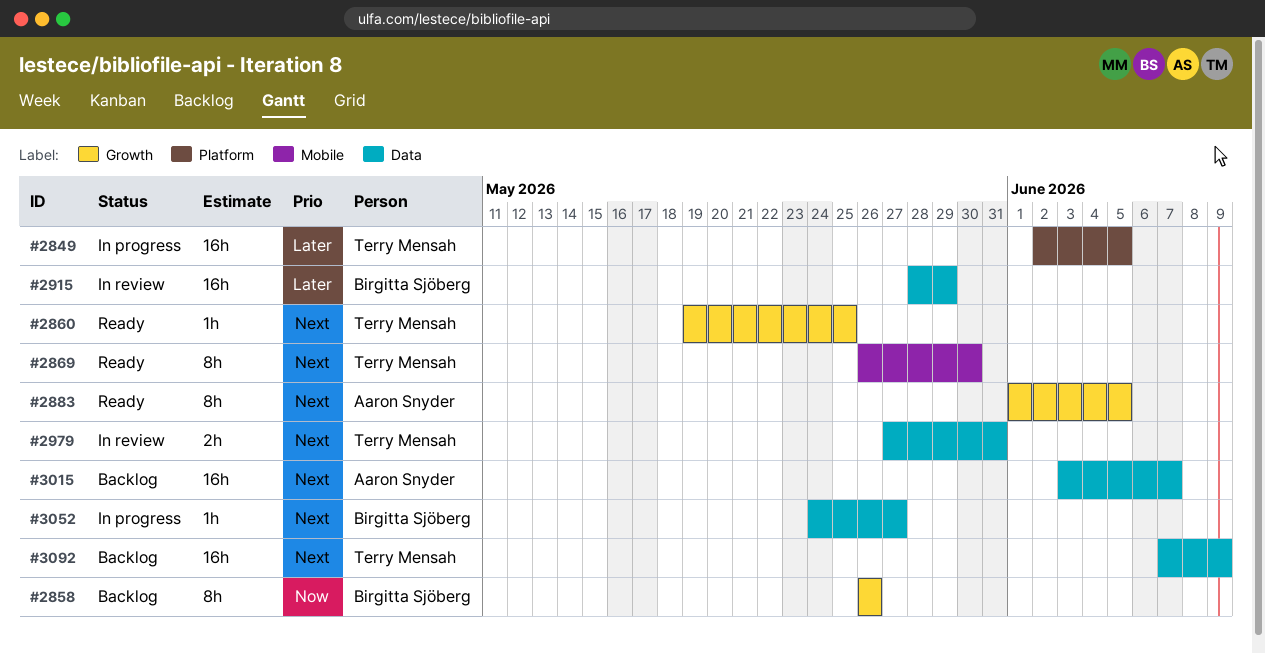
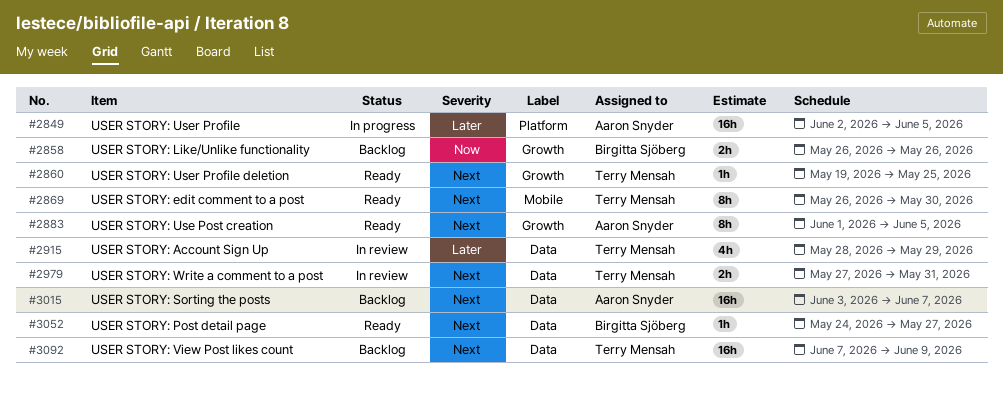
#2849, owner: Terry Mensah -> Aaron Snyder
#2858, estimate: 8h -> 2h
#2915, owner: Birgitta Sjöberg -> Terry Mensah
#2915, estimate: 16h -> 4h
#3052, status: In progress -> Ready

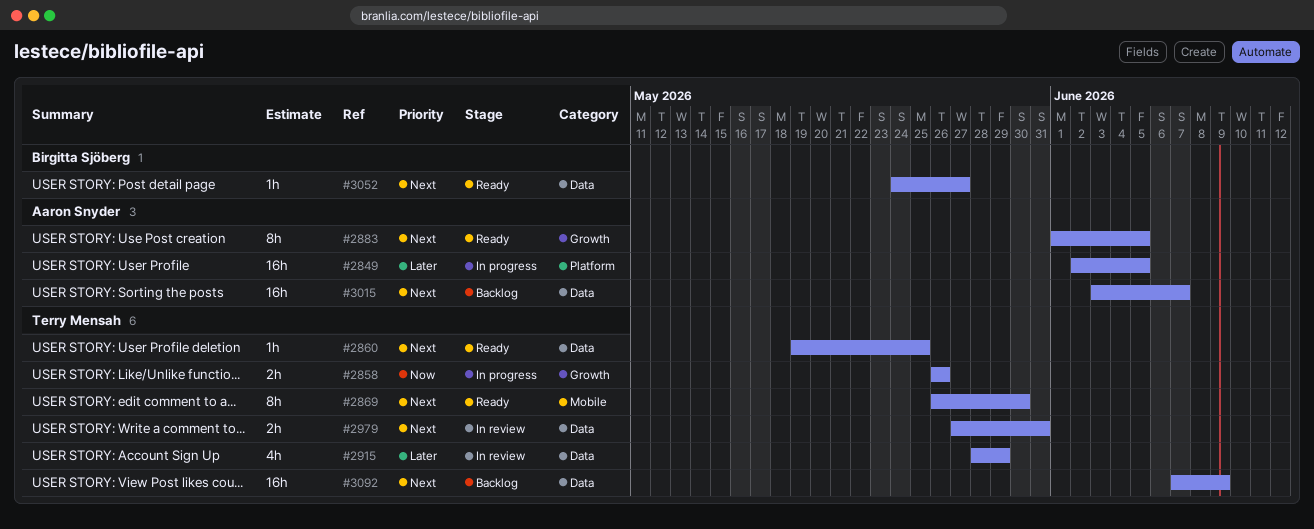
#2858, status: Backlog -> In progress
#2858, owner: Birgitta Sjöberg -> Terry Mensah
#2860, label: Growth -> Data

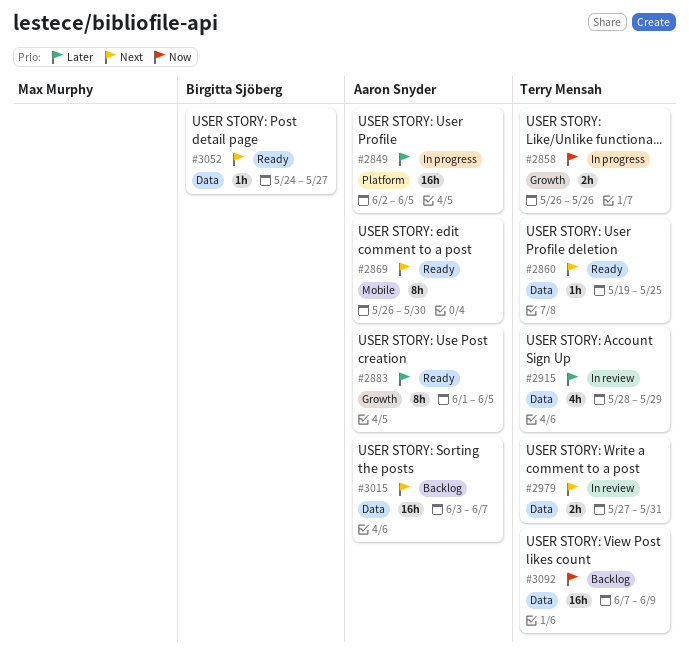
#2869, owner: Terry Mensah -> Aaron Snyder
#2883, priority: Next -> Later
#3092, priority: Next -> Now

